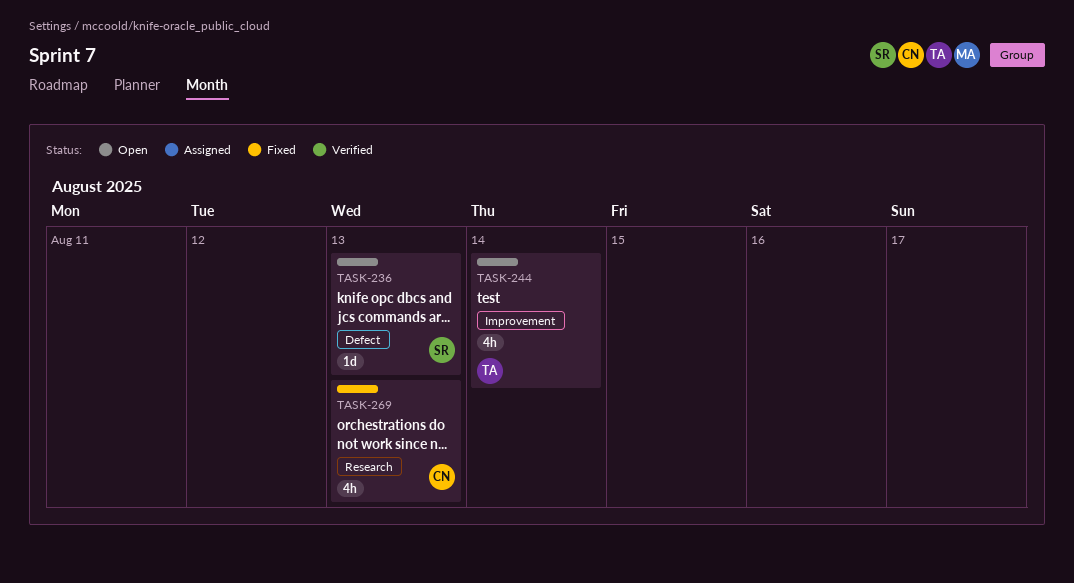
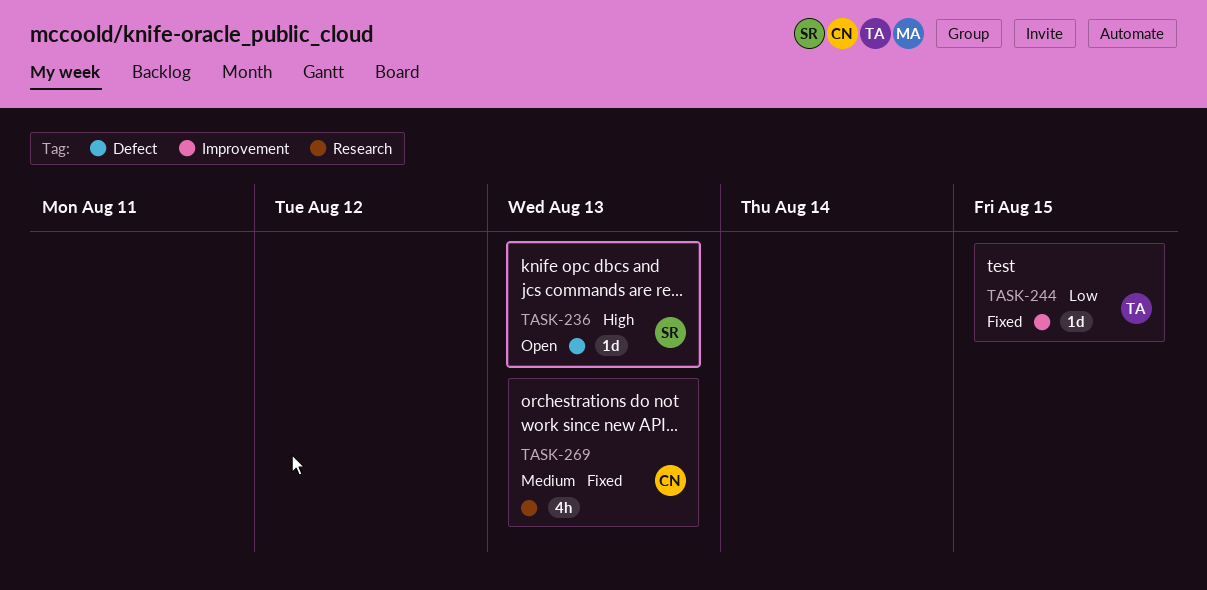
TASK-244, status: Open -> Fixed
TASK-244, estimate: 4h -> 1d
TASK-244, due: Aug 14 -> Aug 15

